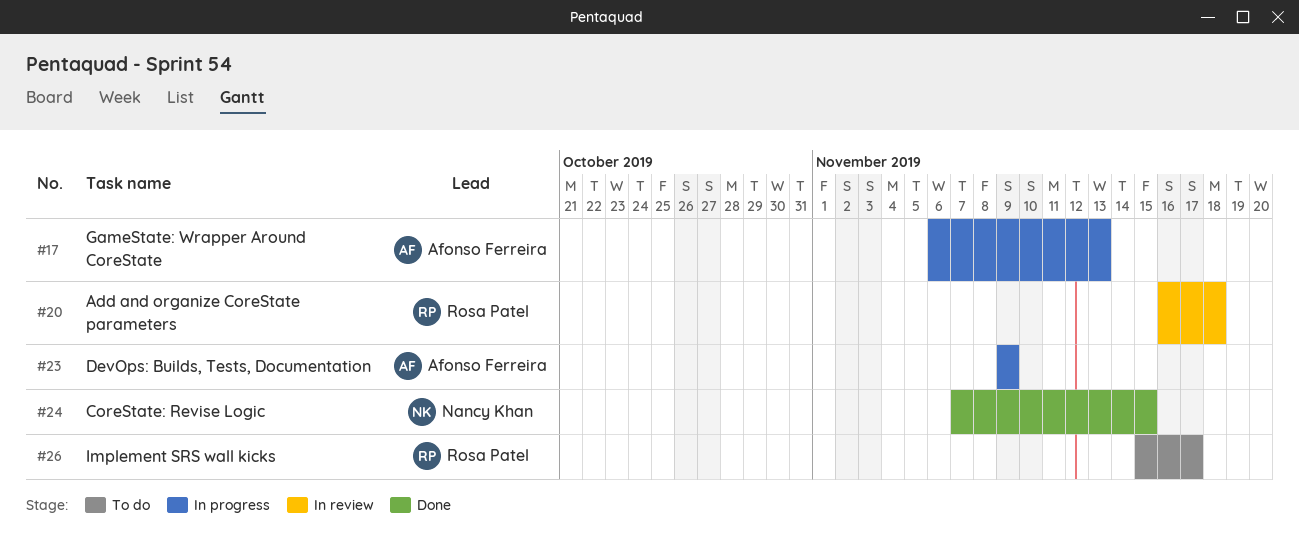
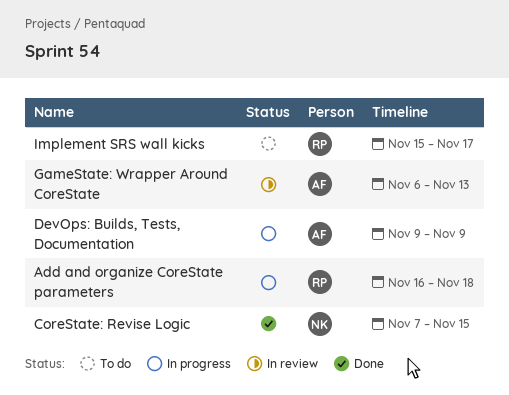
Add and organize CoreState parameters, status: In review -> In progress
GameState: Wrapper Around CoreState, status: In progress -> In review

